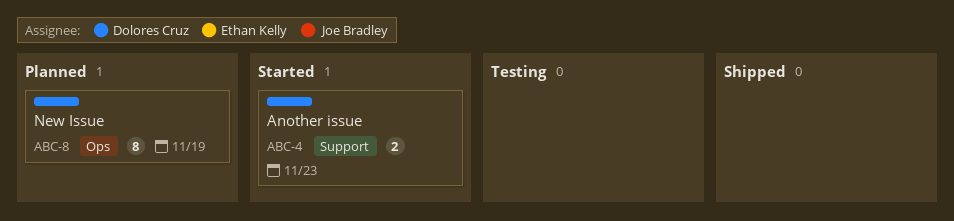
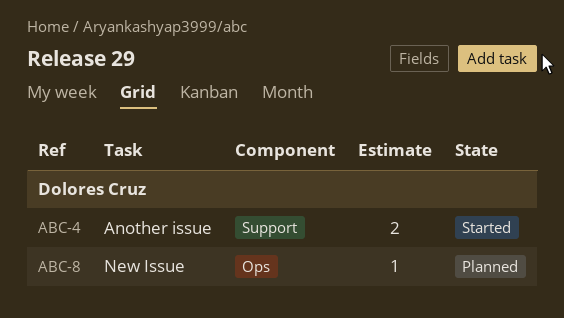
ABC-8, estimate: 8 -> 1

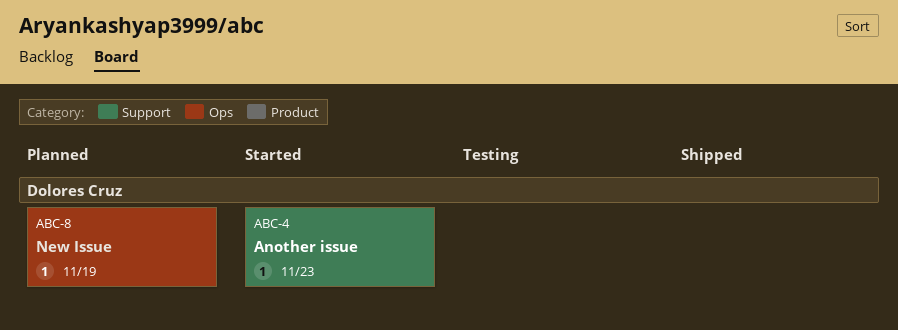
ABC-4, estimate: 2 -> 1

